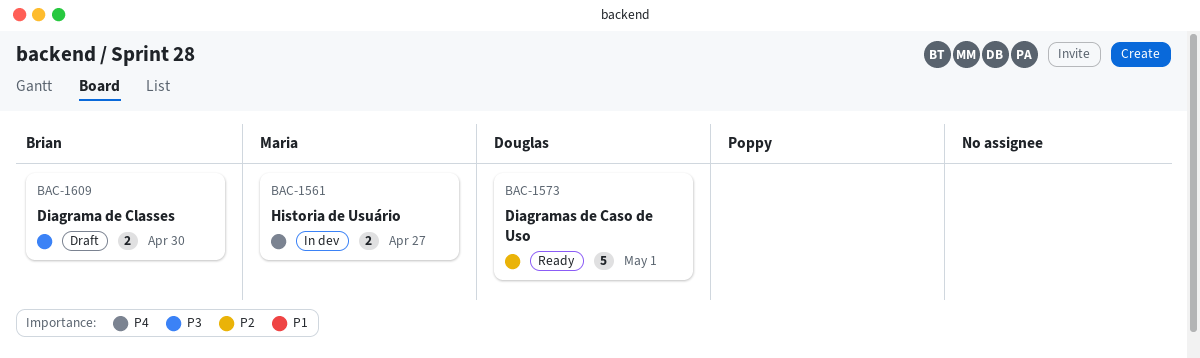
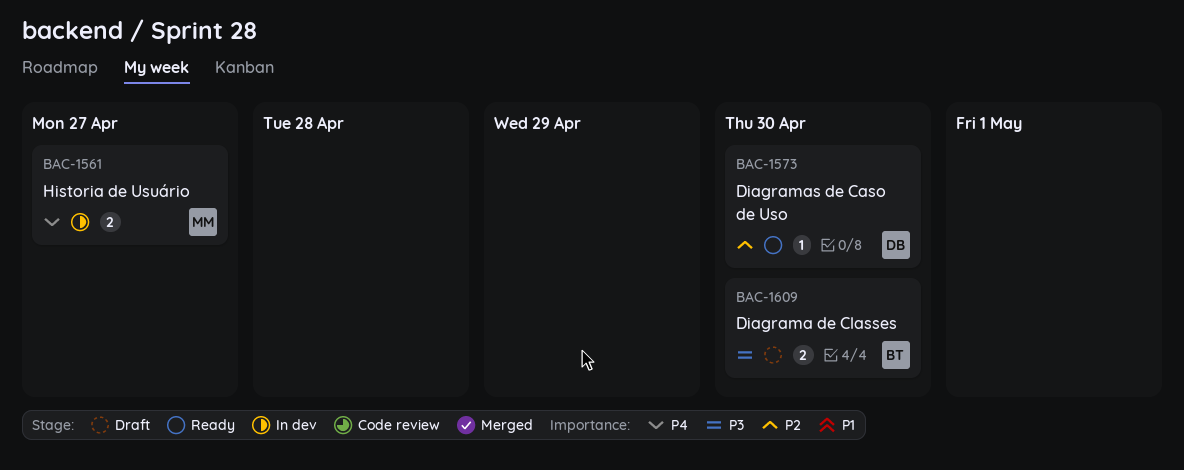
BAC-1573, estimate: 5 -> 1
BAC-1573, due: May 1 -> Apr 30

